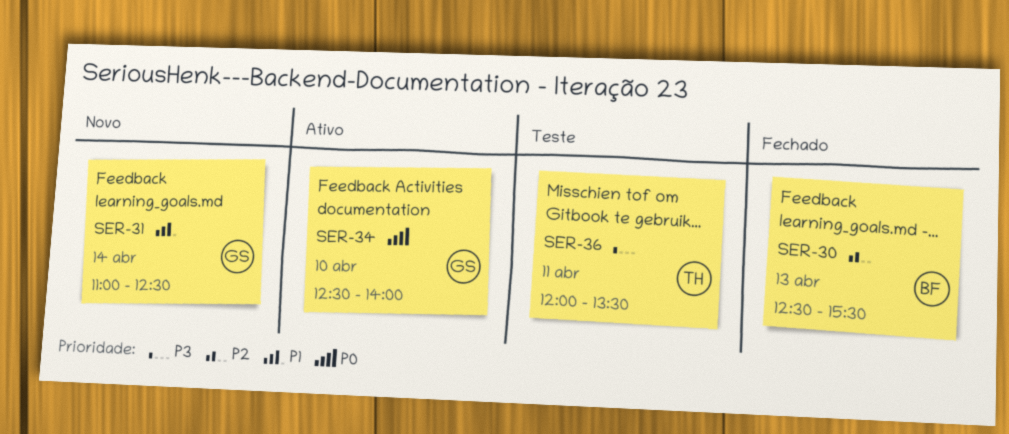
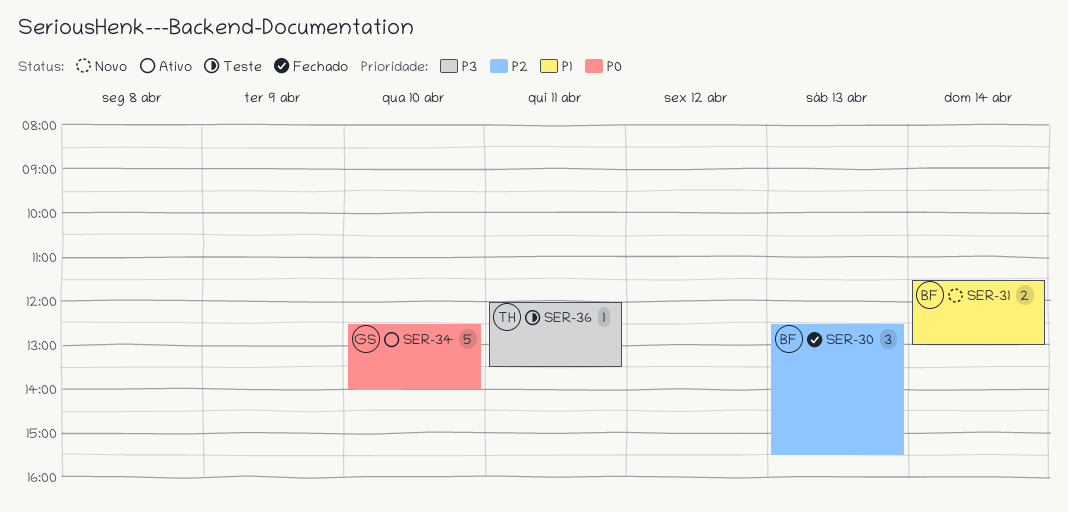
SER-31, owner: GS -> BF
SER-31, begins: 11:00 -> 11:30
SER-31, ends: 12:30 -> 13:00

